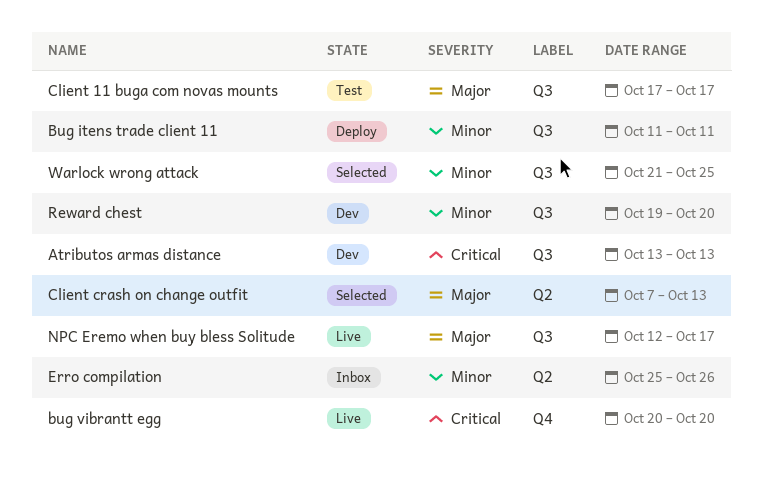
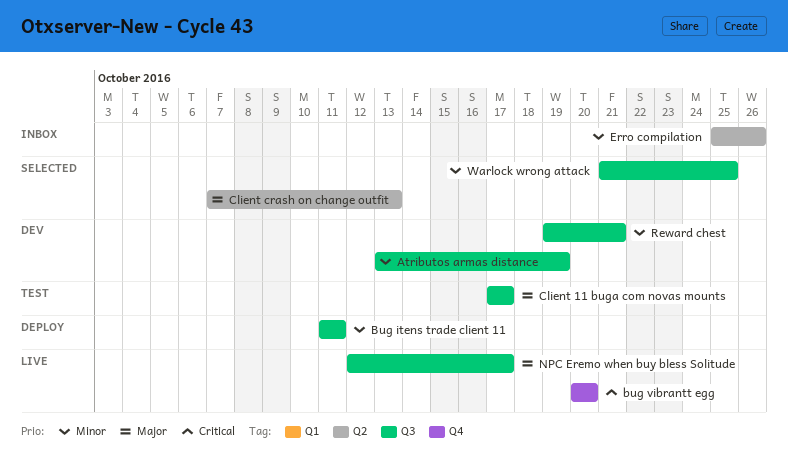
Atributos armas distance, priority: Critical -> Minor
Atributos armas distance, due: Oct 13 -> Oct 19
Reward chest, due: Oct 20 -> Oct 21

